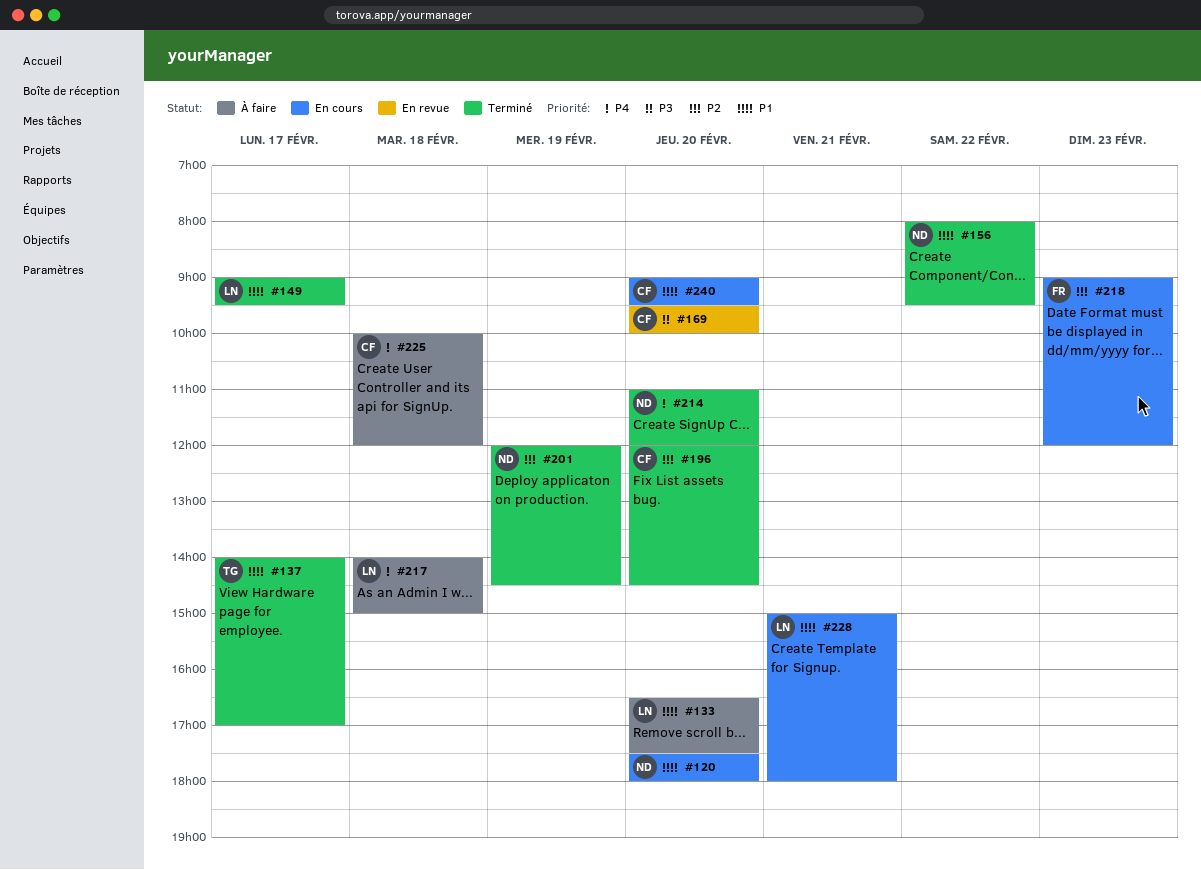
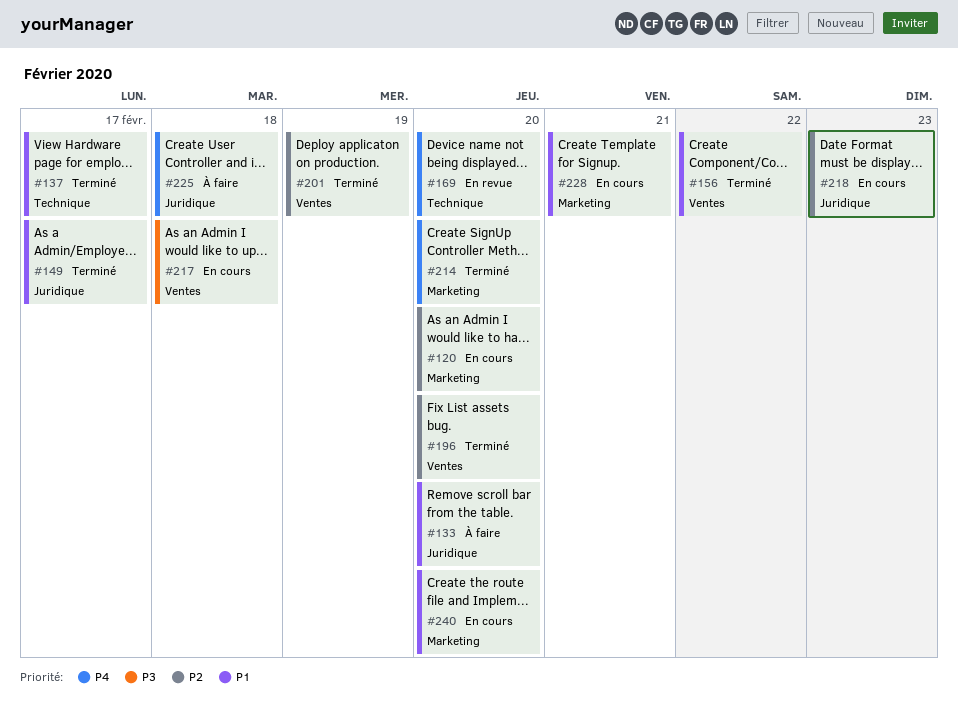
#120, priority: P1 -> P2
#169, priority: P3 -> P4
#217, status: À faire -> En cours
#217, priority: P4 -> P3

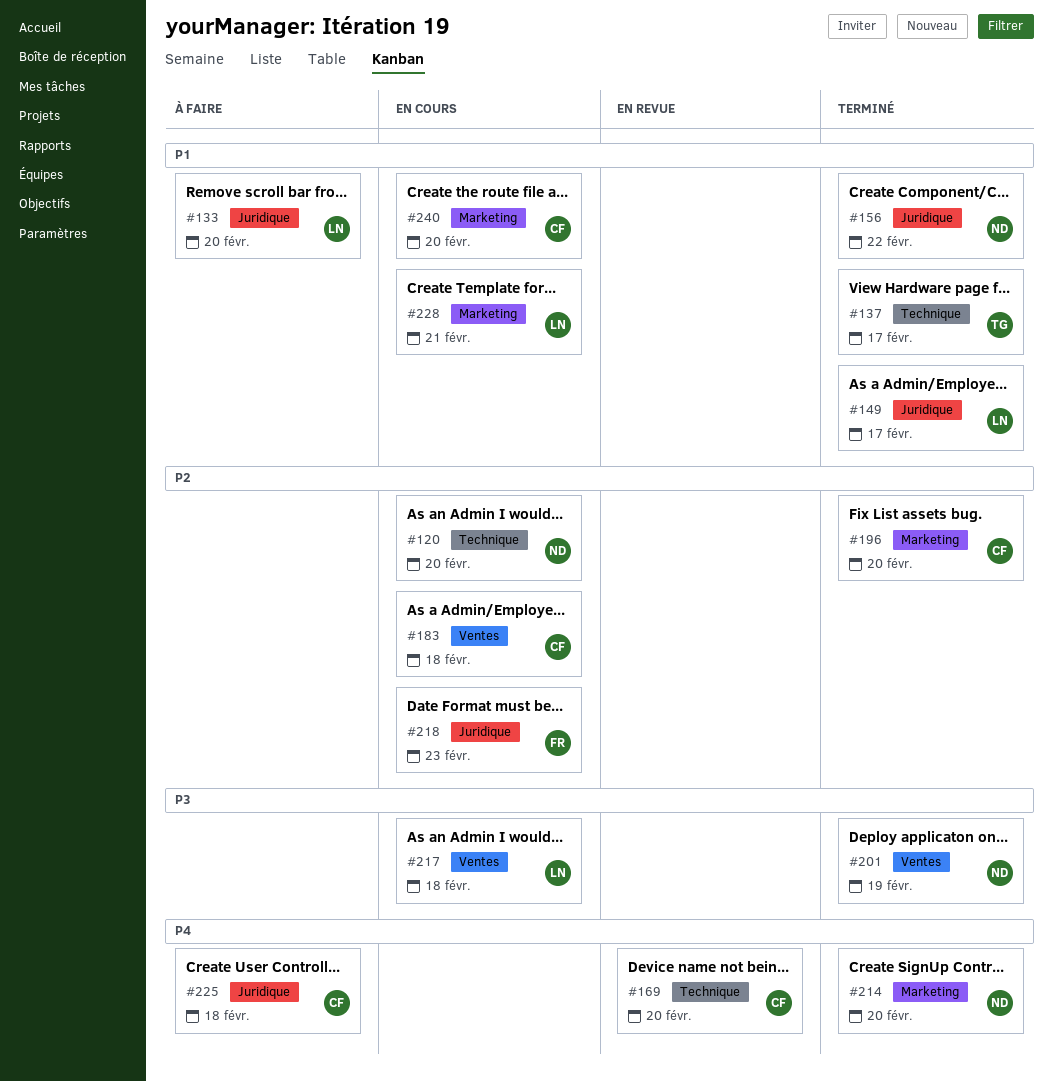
#120, label: Marketing -> Technique
#156, label: Ventes -> Juridique
#183: none -> present
#196, label: Ventes -> Marketing
#201, priority: P2 -> P3

